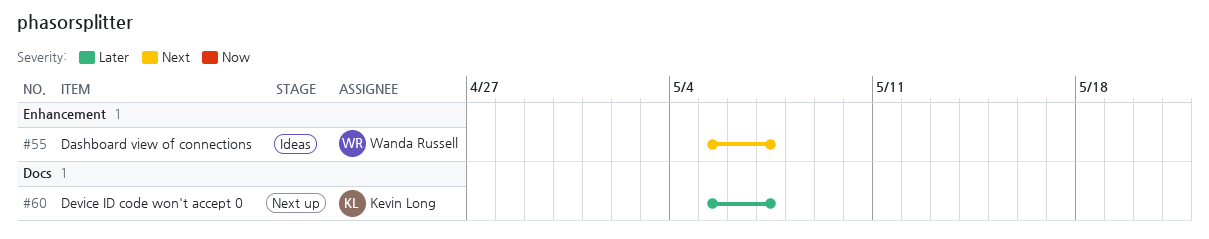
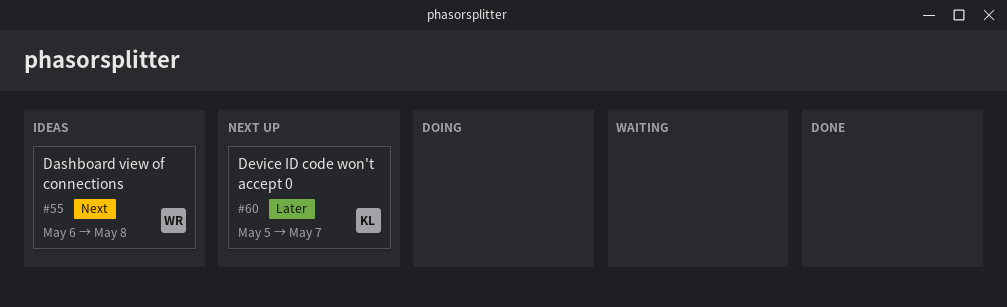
#55, start: May 5 -> May 6
#55, due: May 7 -> May 8

